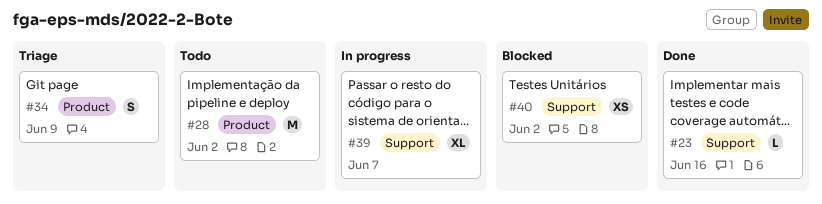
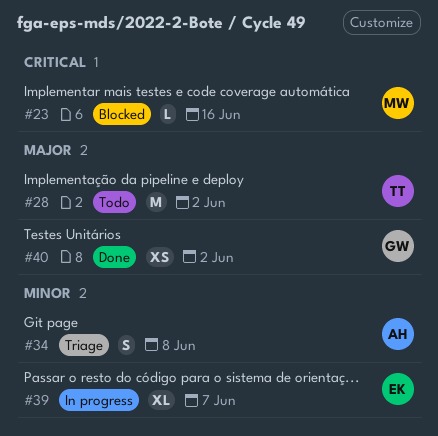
#23, status: Done -> Blocked
#34, due: Jun 9 -> Jun 8
#40, status: Blocked -> Done

